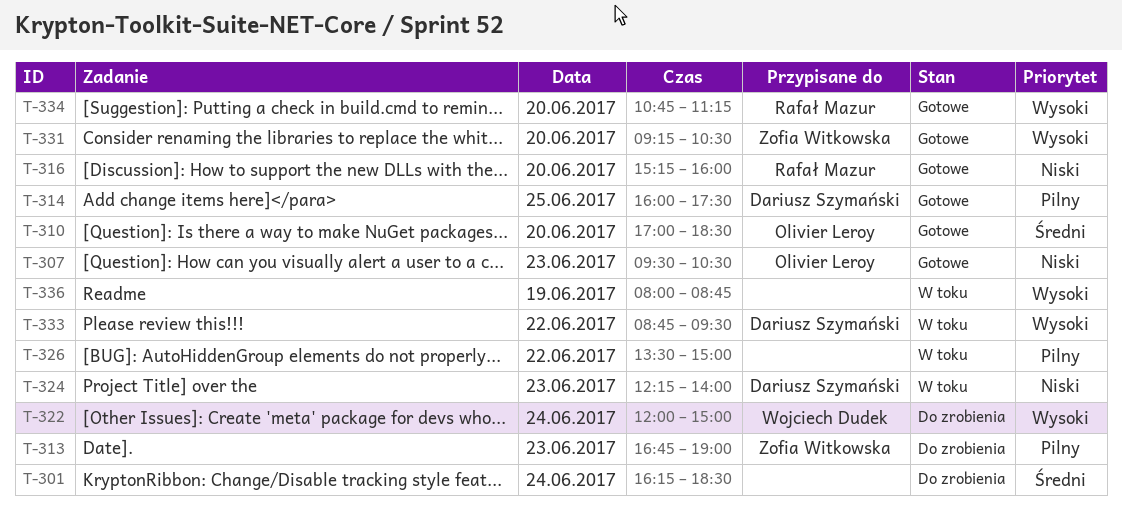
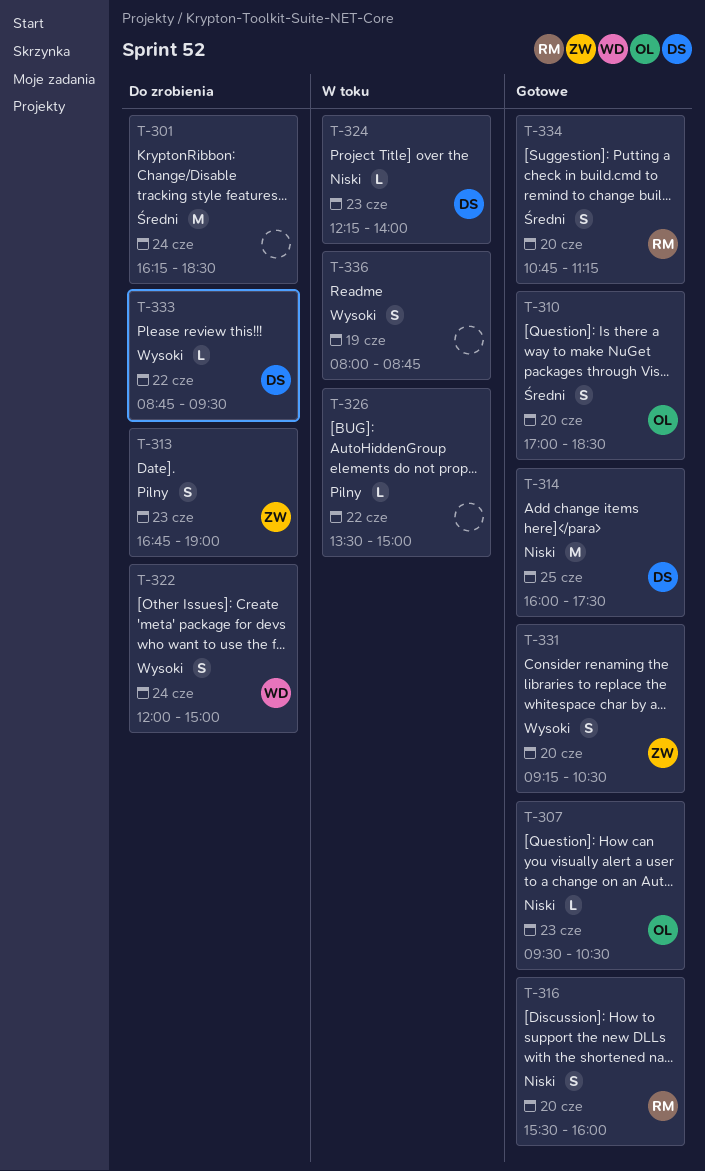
T-314, priority: Pilny -> Niski
T-316, begins: 15:15 -> 15:30
T-333, status: W toku -> Do zrobienia
T-334, priority: Wysoki -> Średni

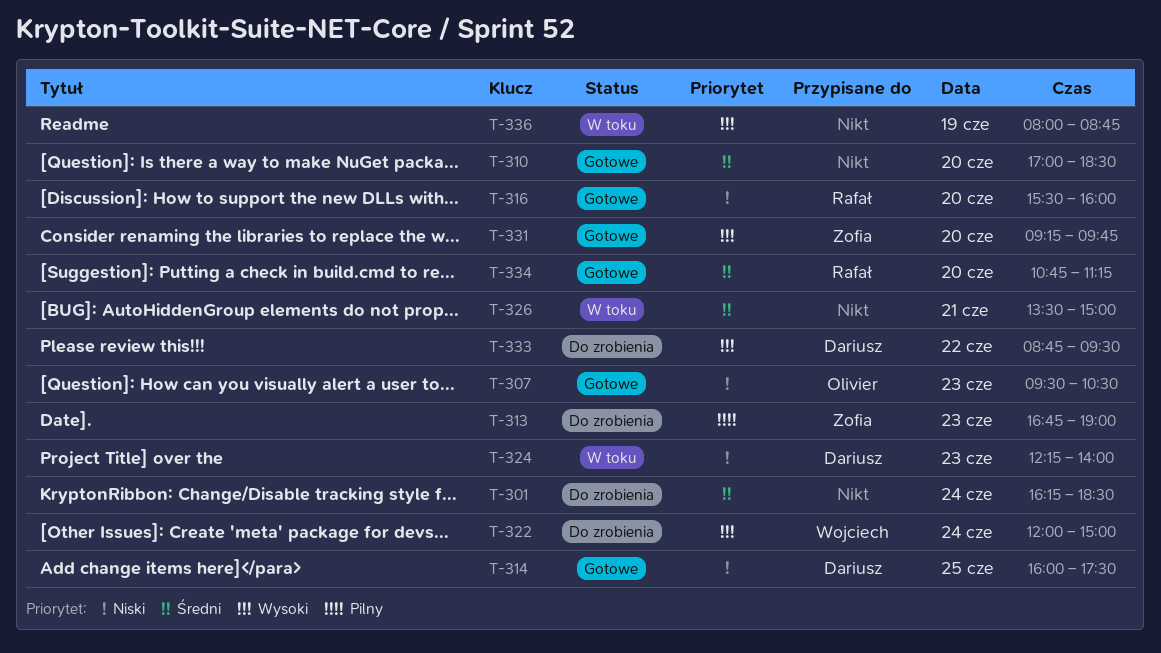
T-310, owner: Olivier -> none
T-326, priority: Pilny -> Średni
T-326, day: Jun 22 -> Jun 21
T-331, ends: 10:30 -> 09:45

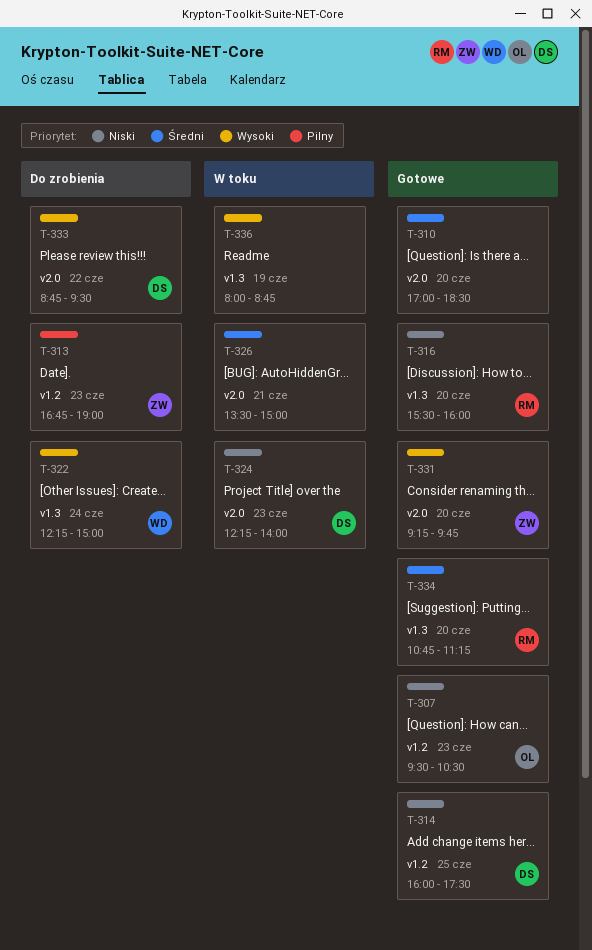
T-301: present -> none
T-322, begins: 12:00 -> 12:15

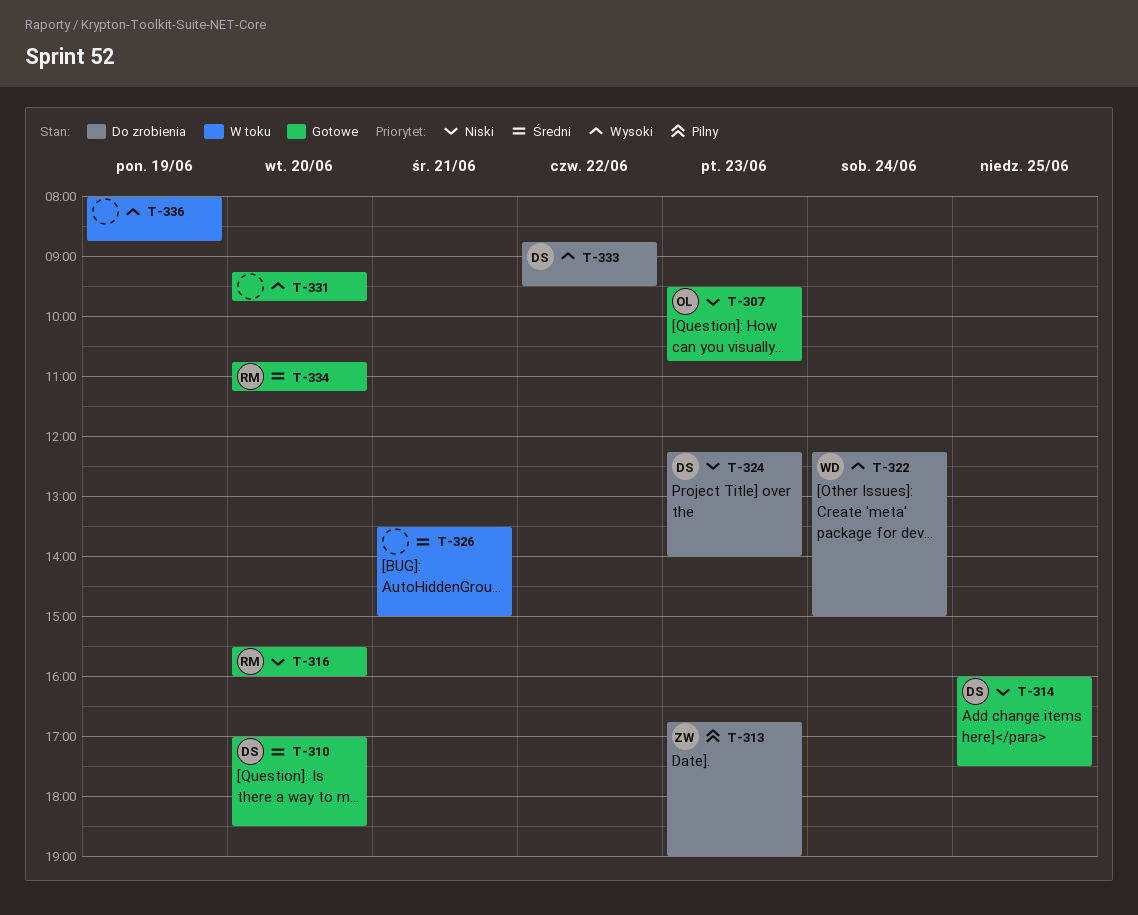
T-307, ends: 10:30 -> 10:45
T-310, owner: none -> DS
T-324, status: W toku -> Do zrobienia
T-331, owner: ZW -> none

